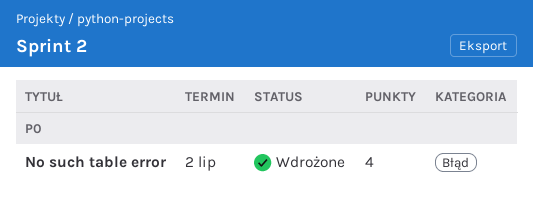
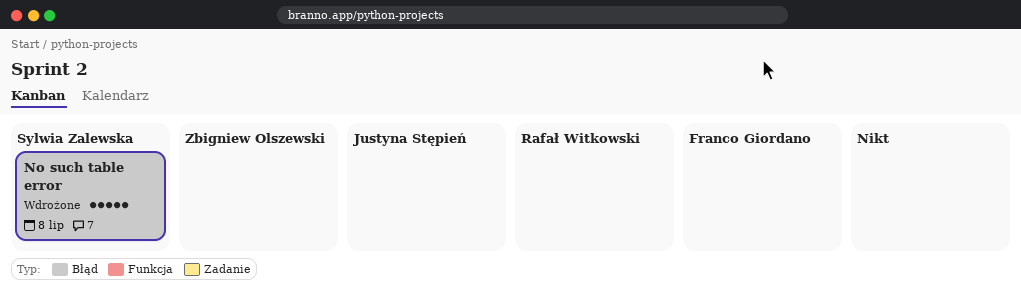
No such table error, estimate: 4 -> 5
No such table error, due: Jul 2 -> Jul 8

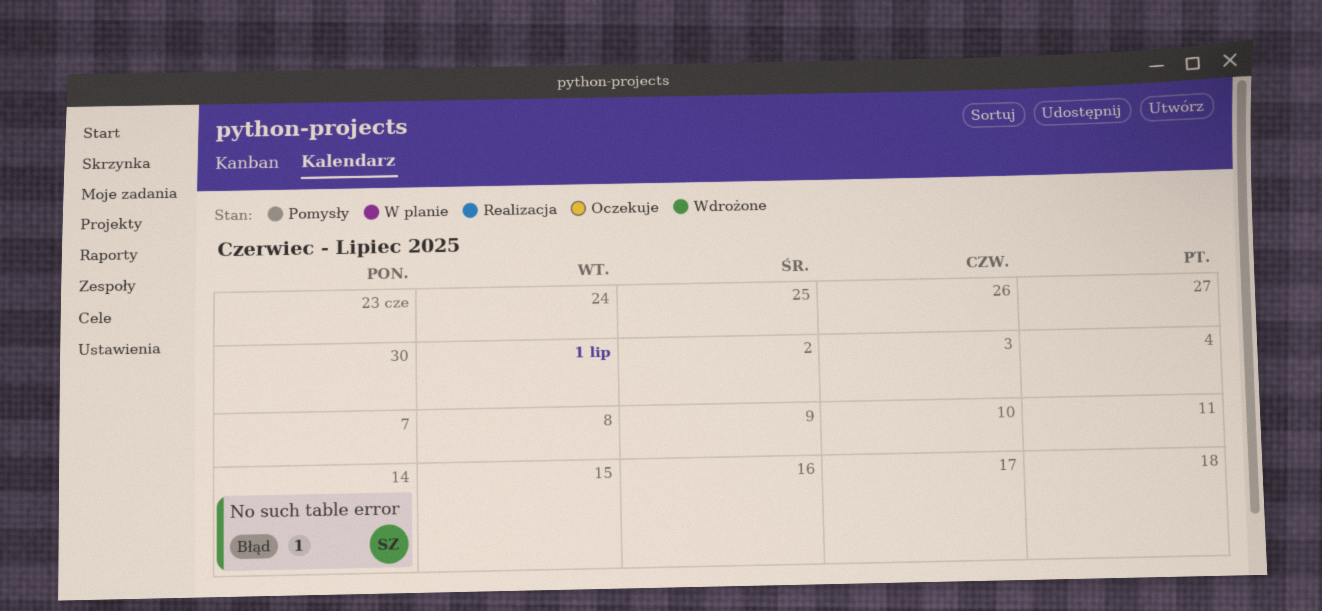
No such table error, estimate: 5 -> 1
No such table error, due: Jul 8 -> Jul 14

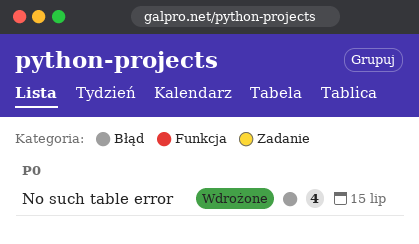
No such table error, estimate: 1 -> 4
No such table error, due: Jul 14 -> Jul 15

